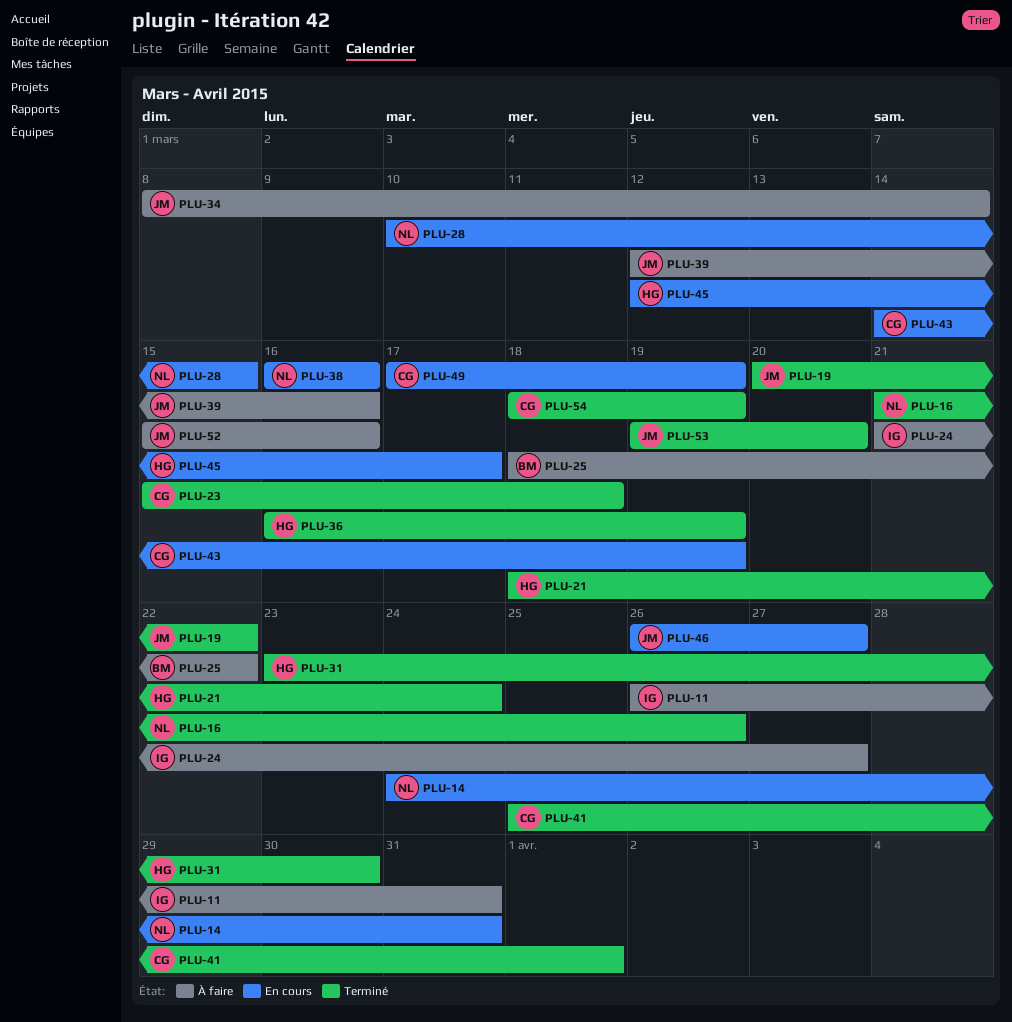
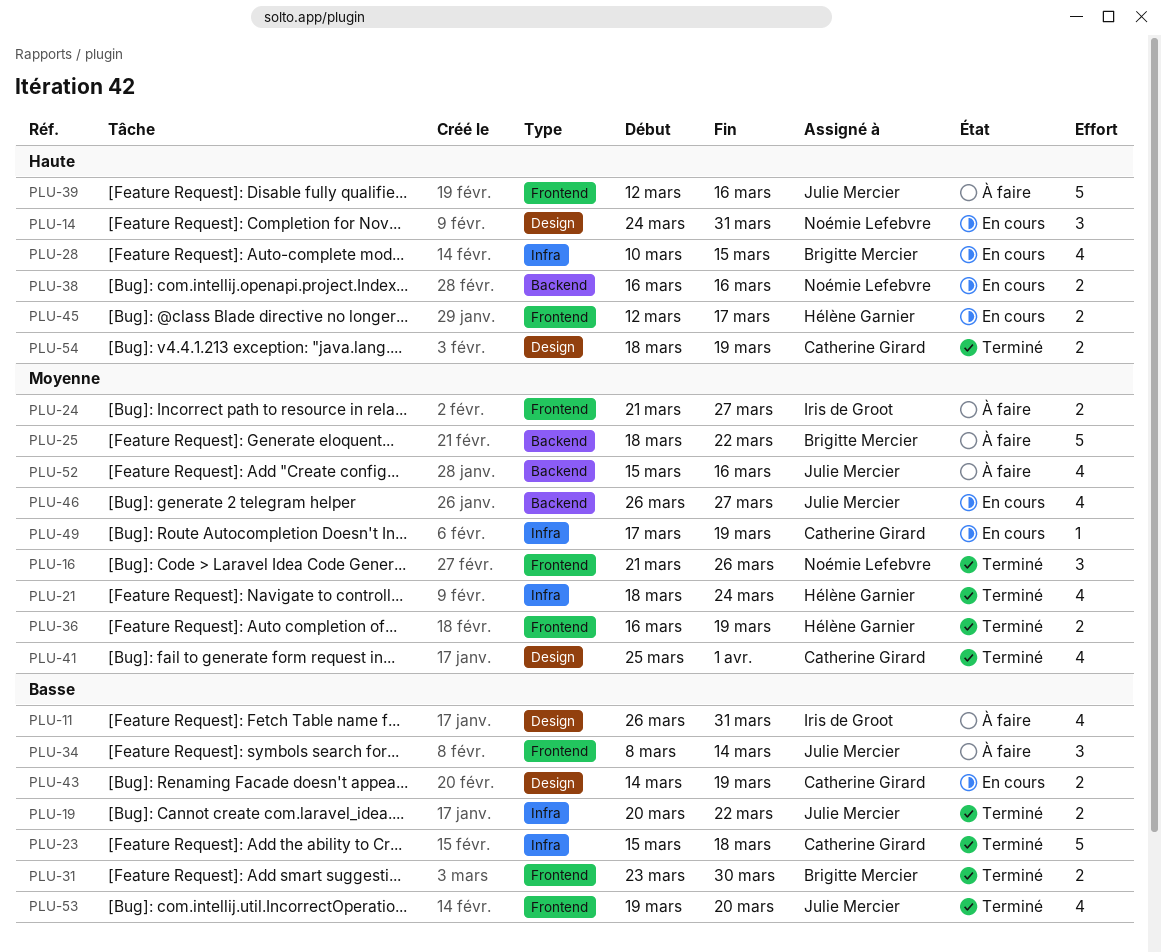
PLU-28, owner: Noémie Lefebvre -> Brigitte Mercier
PLU-31, owner: Hélène Garnier -> Brigitte Mercier

